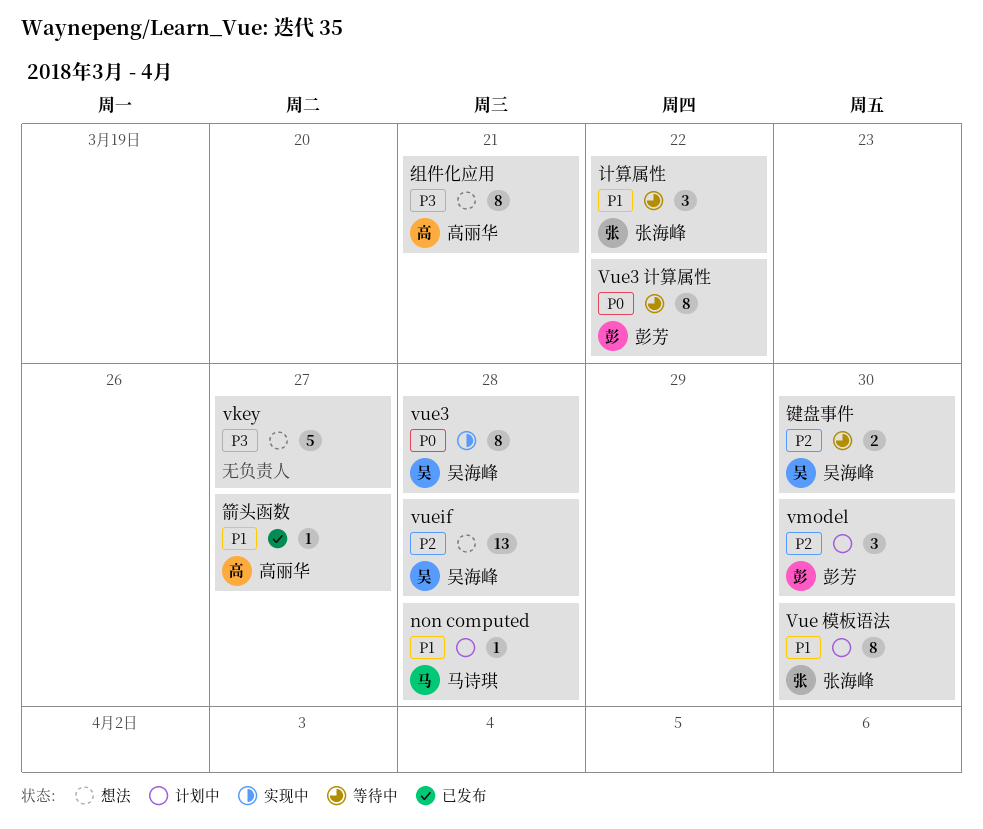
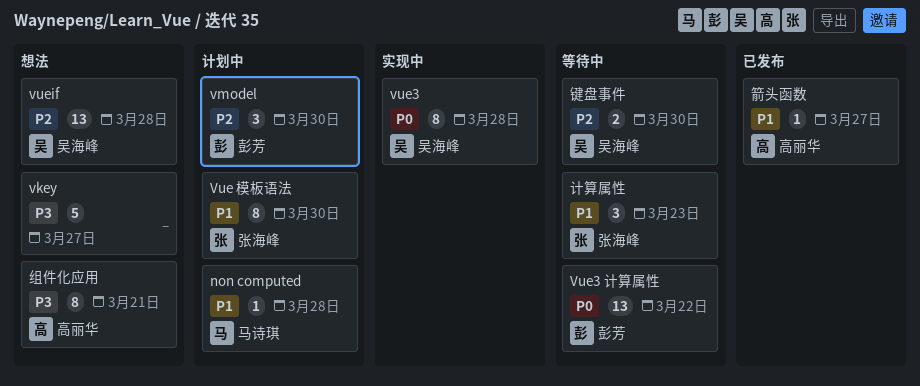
Vue3 计算属性, estimate: 8 -> 13
计算属性, due: Mar 22 -> Mar 23

